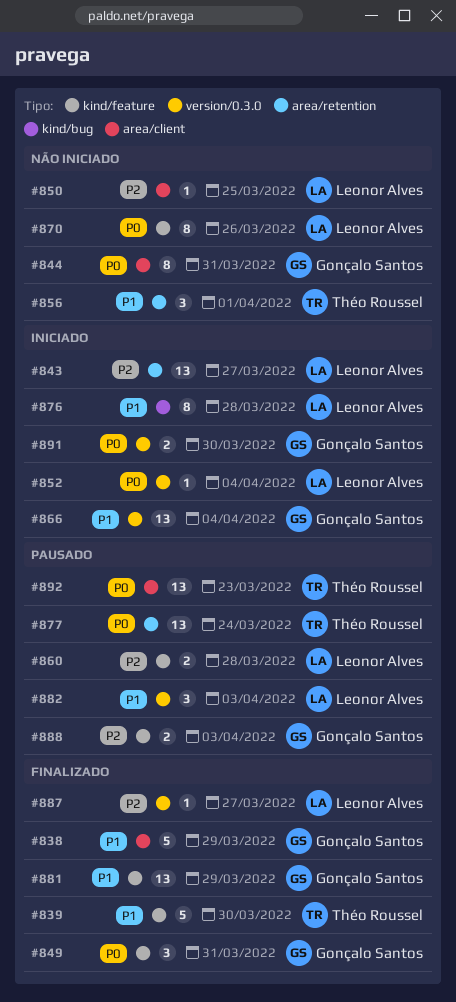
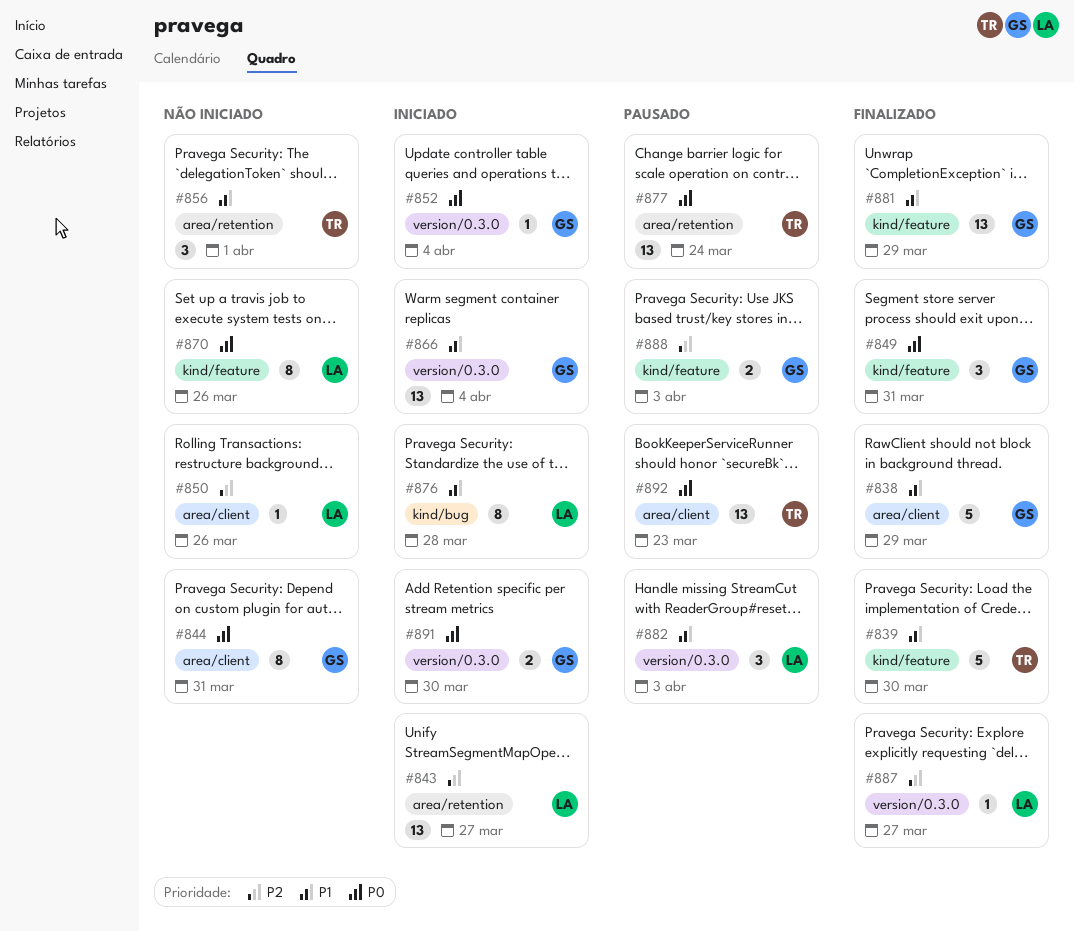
#850, due: Mar 25 -> Mar 26
#852, owner: Leonor Alves -> Gonçalo Santos
#860: present -> none

